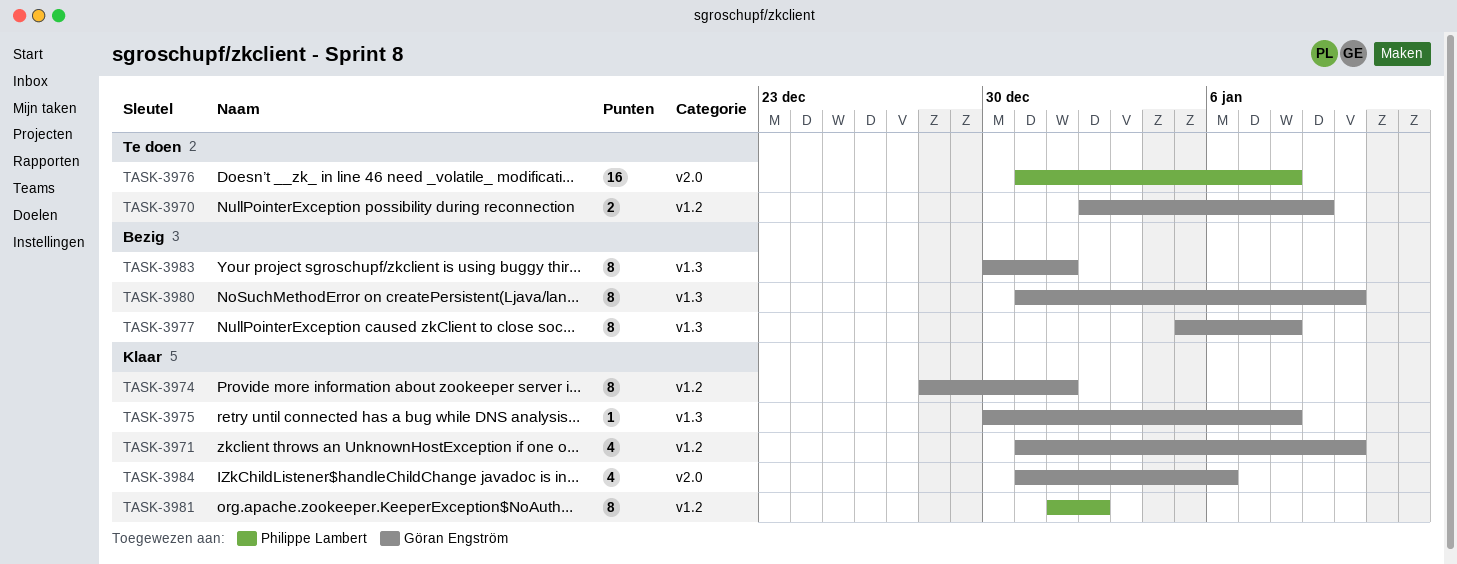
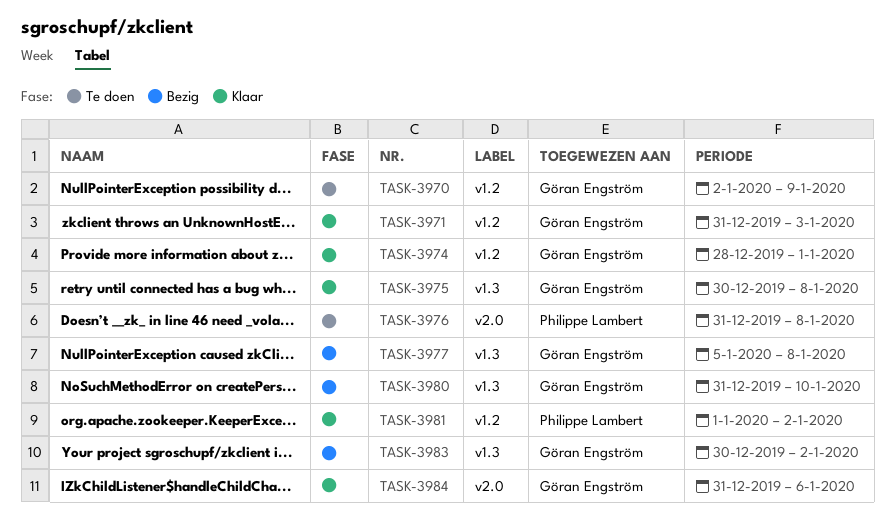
TASK-3971, due: Jan 10 -> Jan 3
TASK-3983, due: Jan 1 -> Jan 2

